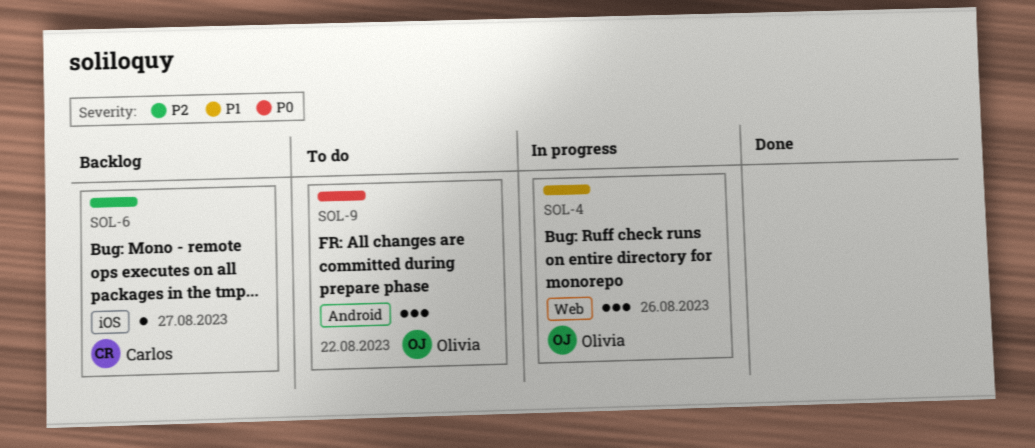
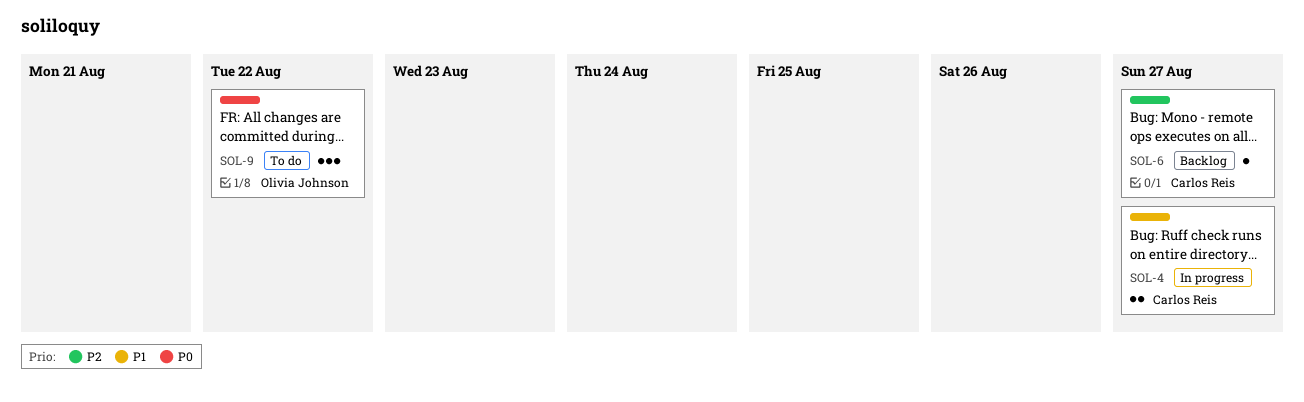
SOL-4, owner: Olivia Johnson -> Carlos Reis
SOL-4, estimate: 3 -> 2
SOL-4, due: Aug 26 -> Aug 27

